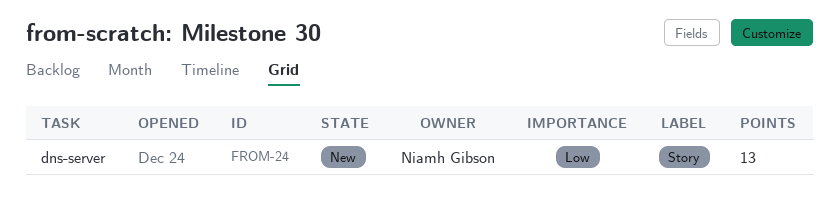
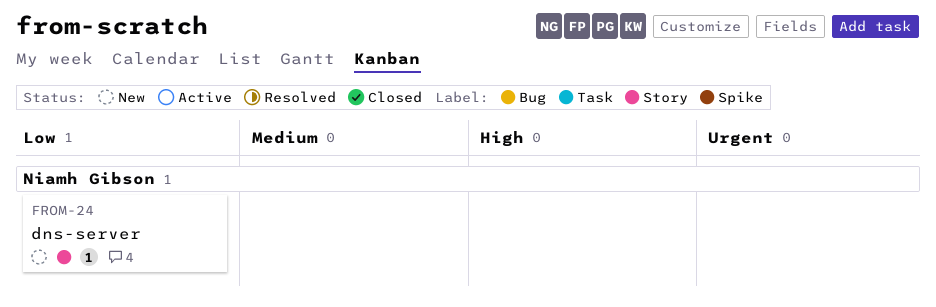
FROM-24, estimate: 13 -> 1

